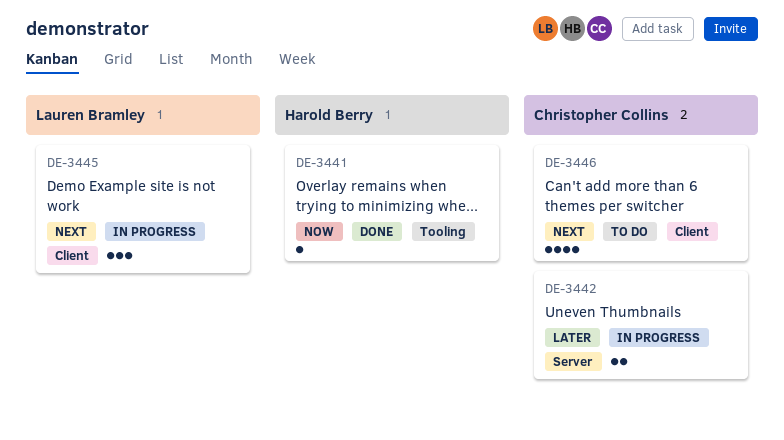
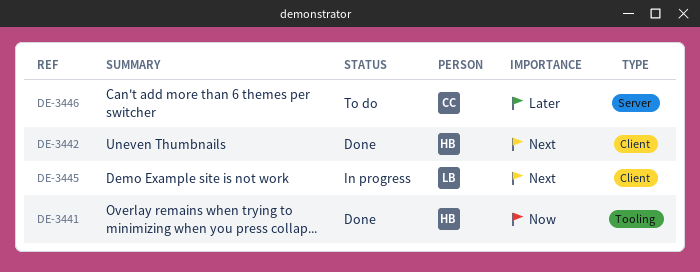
DE-3442, status: In progress -> Done
DE-3442, owner: Christopher Collins -> Harold Berry
DE-3442, priority: Later -> Next
DE-3442, label: Server -> Client
DE-3446, priority: Next -> Later
DE-3446, label: Client -> Server

